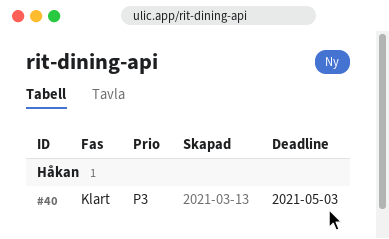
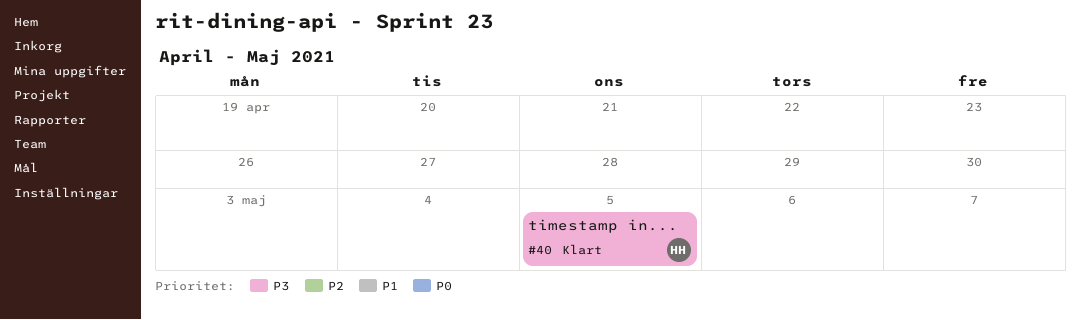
#40, due: May 3 -> May 5

